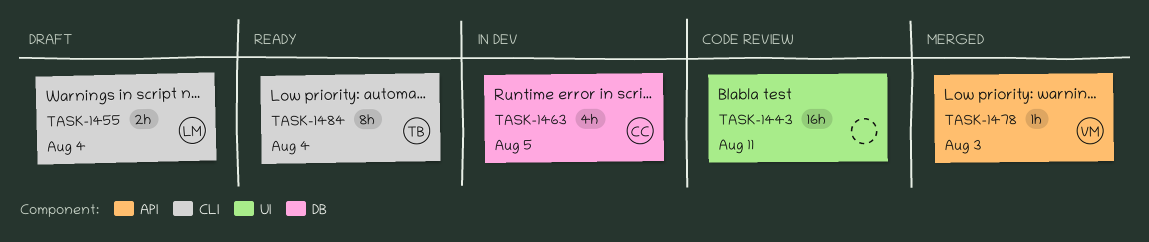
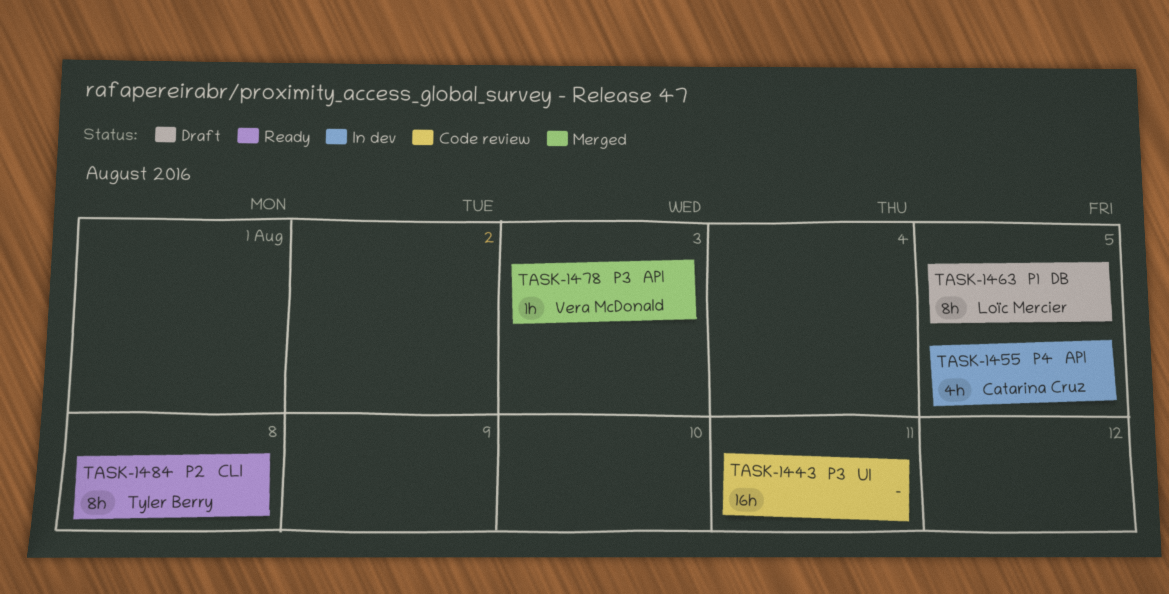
TASK-1455, status: Draft -> In dev
TASK-1455, owner: Loïc Mercier -> Catarina Cruz
TASK-1455, label: CLI -> API
TASK-1455, estimate: 2h -> 4h
TASK-1455, due: Aug 4 -> Aug 5
TASK-1463, status: In dev -> Draft
TASK-1463, owner: Catarina Cruz -> Loïc Mercier
TASK-1463, estimate: 4h -> 8h
TASK-1484, due: Aug 4 -> Aug 8

